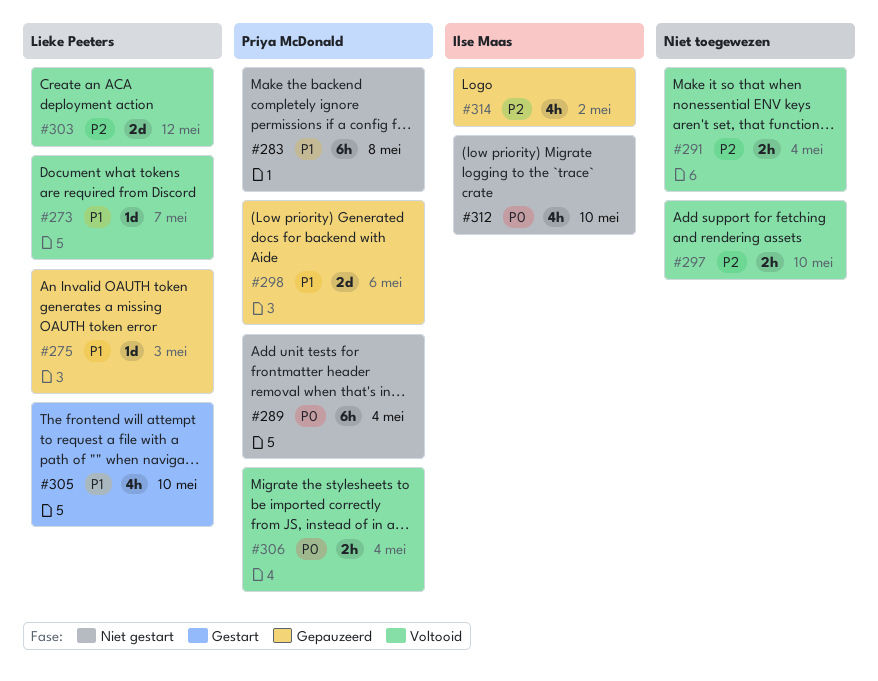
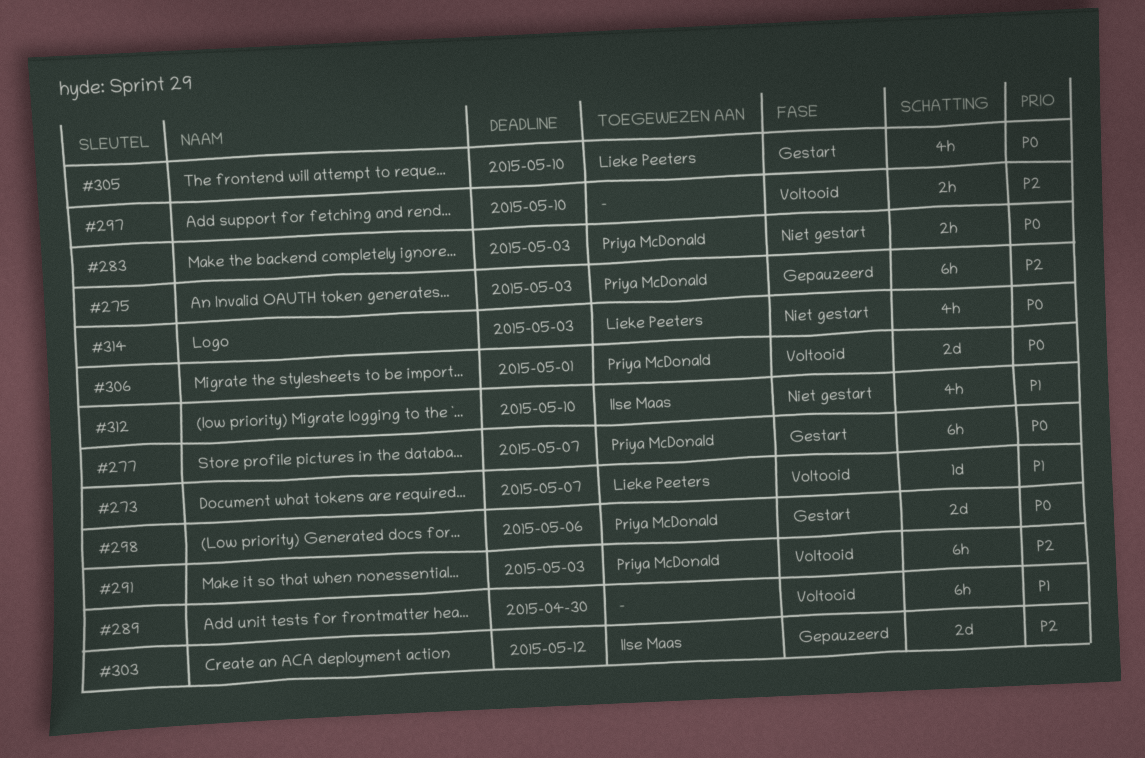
#275, owner: Lieke Peeters -> Priya McDonald
#275, priority: P1 -> P2
#275, estimate: 1d -> 6h
#277: none -> present
#283, priority: P1 -> P0
#283, estimate: 6h -> 2h
#283, due: May 8 -> May 3
#289, status: Niet gestart -> Voltooid
#289, owner: Priya McDonald -> none
#289, priority: P0 -> P1
#289, due: May 4 -> Apr 30
#291, owner: none -> Priya McDonald
#291, estimate: 2h -> 6h
#291, due: May 4 -> May 3
#298, status: Gepauzeerd -> Gestart
#298, priority: P1 -> P0
#303, status: Voltooid -> Gepauzeerd
#303, owner: Lieke Peeters -> Ilse Maas
#305, priority: P1 -> P0
#306, estimate: 2h -> 2d
#306, due: May 4 -> May 1
#312, priority: P0 -> P1
#314, status: Gepauzeerd -> Niet gestart
#314, owner: Ilse Maas -> Lieke Peeters
#314, priority: P2 -> P0
#314, due: May 2 -> May 3

